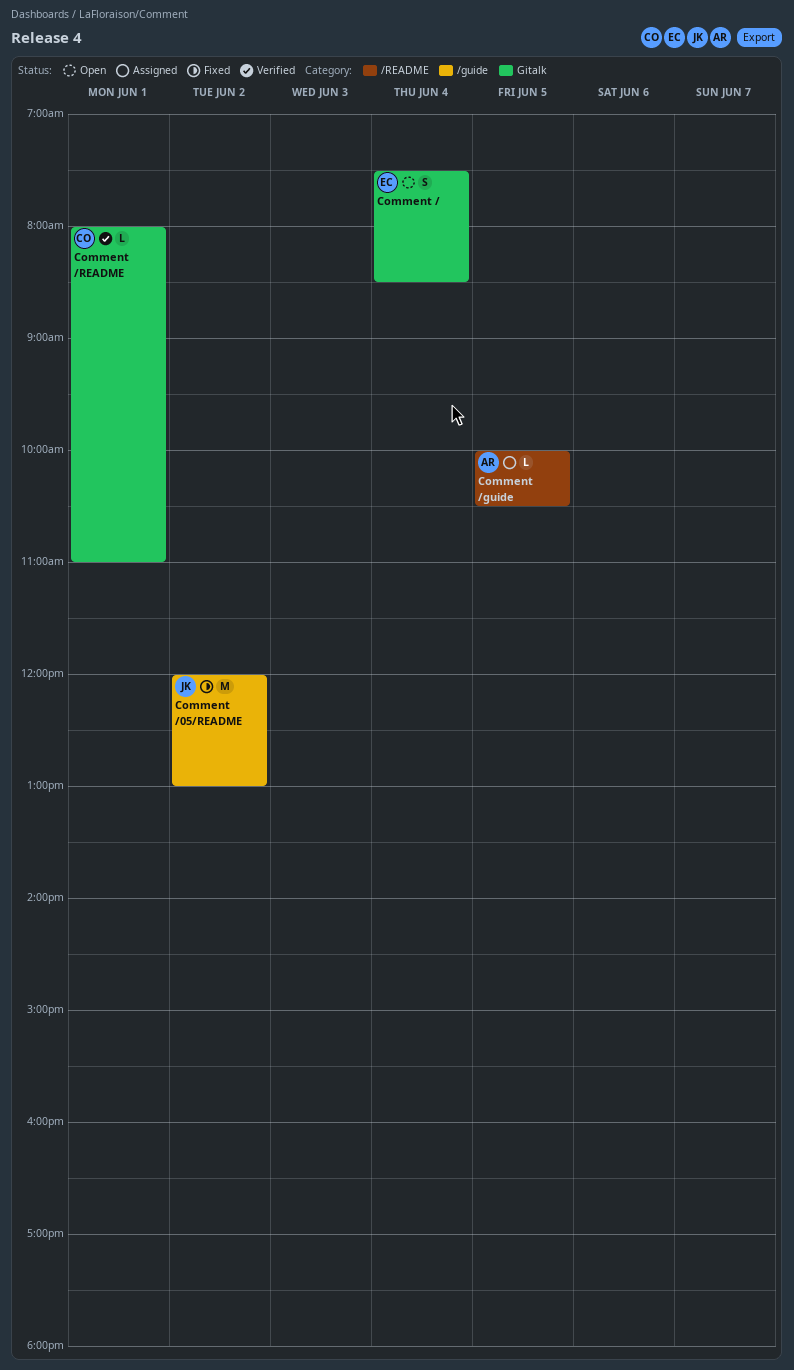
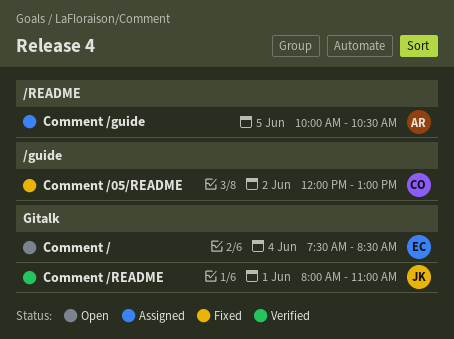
Comment /05/README, owner: JK -> CO
Comment /README, owner: CO -> JK

